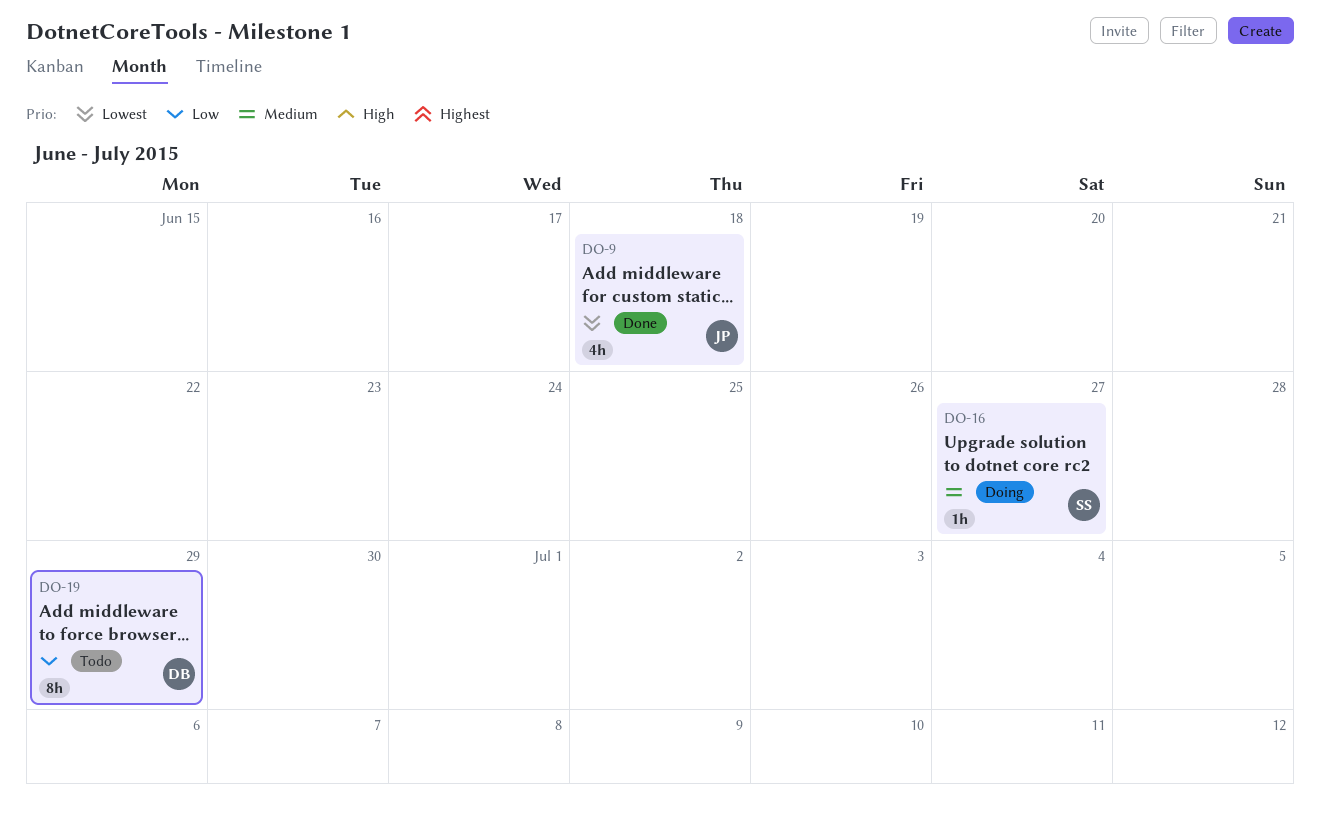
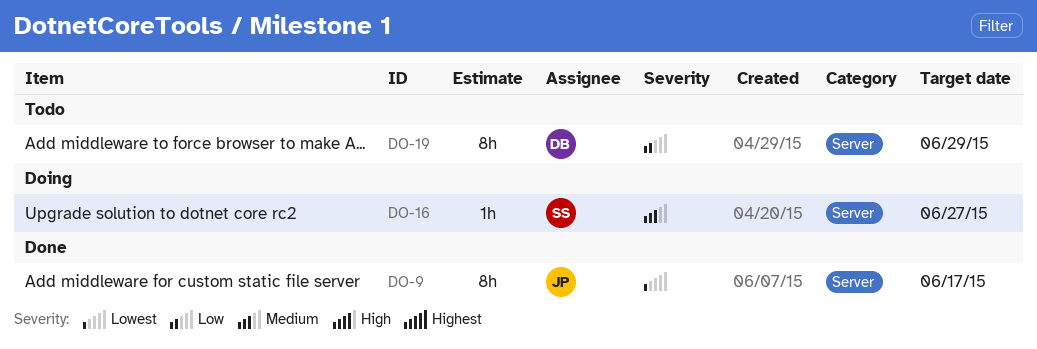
DO-9, estimate: 4h -> 8h
DO-9, due: Jun 18 -> Jun 17

